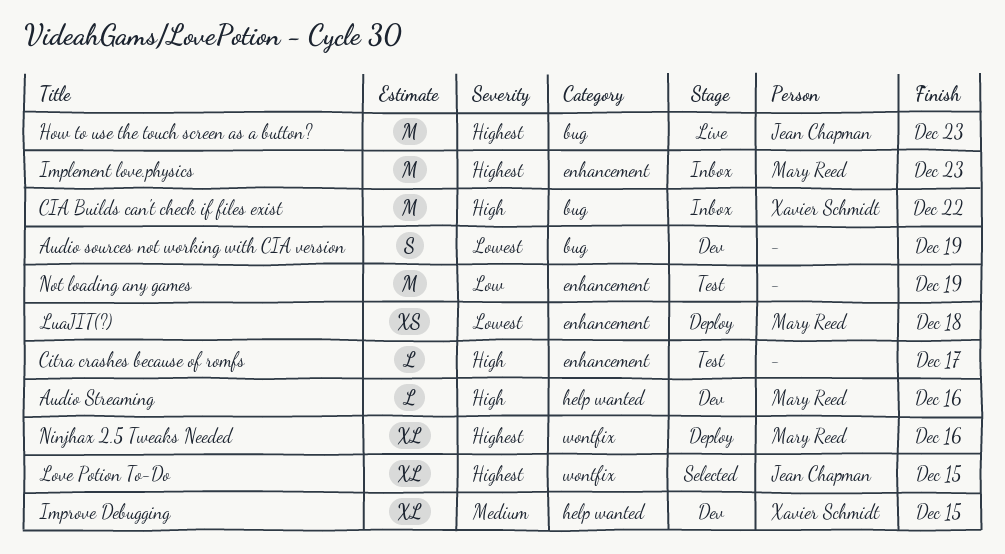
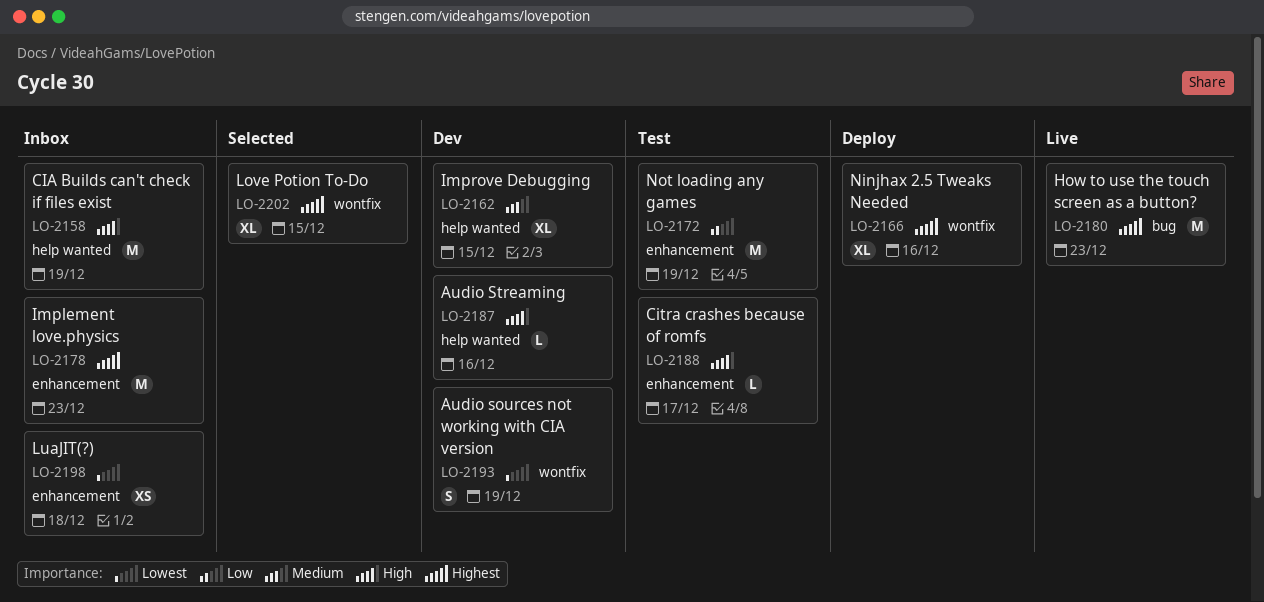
Audio sources not working with CIA version, label: bug -> wontfix
CIA Builds can't check if files exist, label: bug -> help wanted
CIA Builds can't check if files exist, due: Dec 22 -> Dec 19
LuaJIT(?), status: Deploy -> Inbox

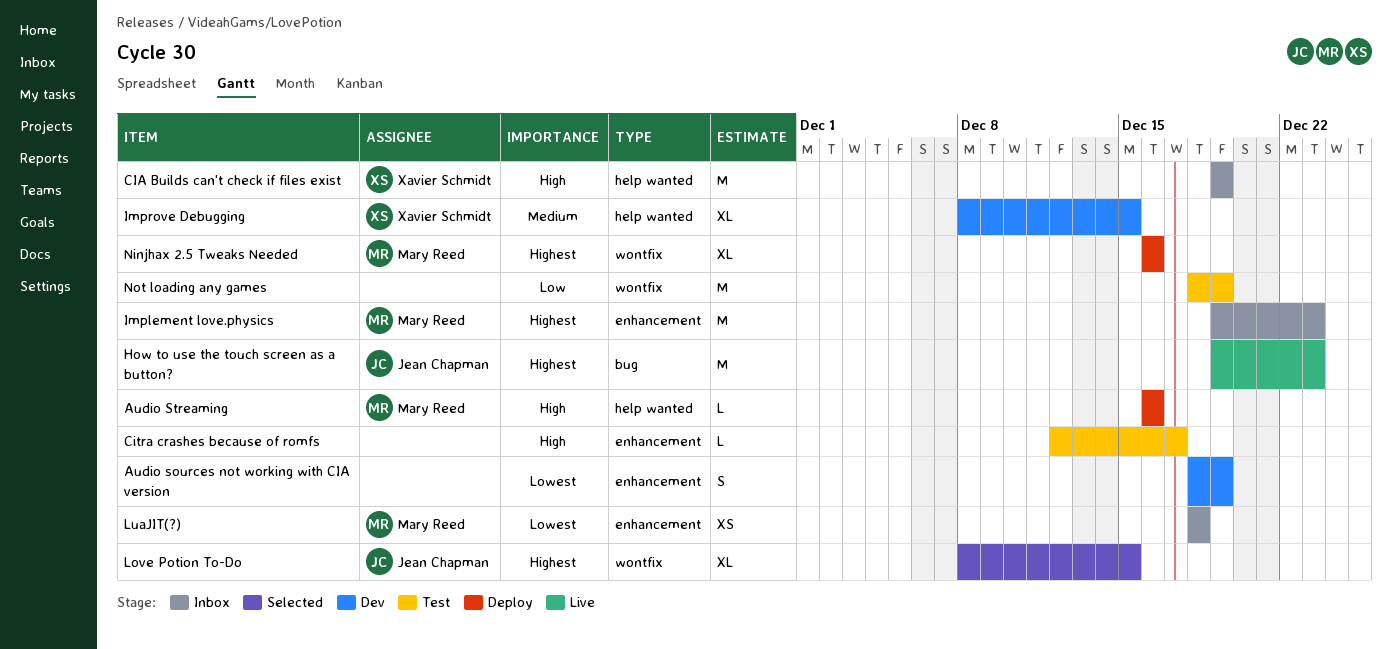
Audio sources not working with CIA version, label: wontfix -> enhancement
Audio Streaming, status: Dev -> Deploy
Not loading any games, label: enhancement -> wontfix

